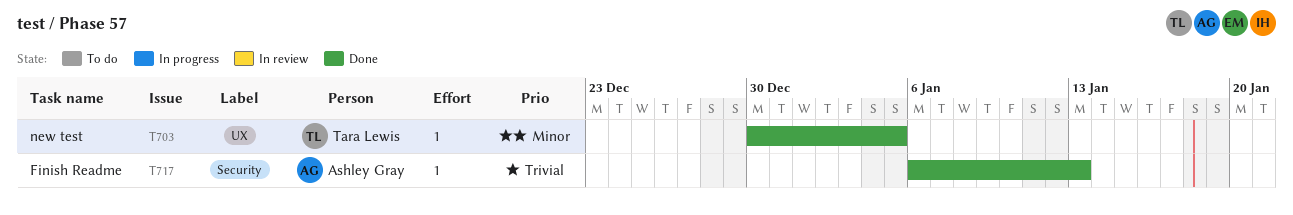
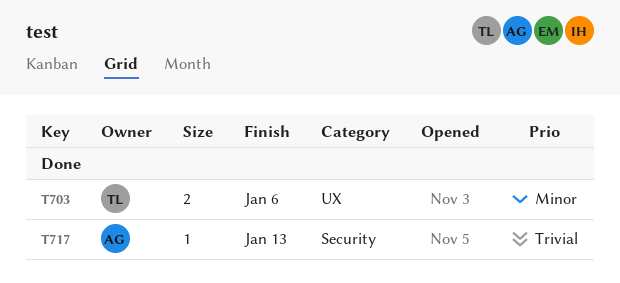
T703, estimate: 1 -> 2
T703, due: Jan 5 -> Jan 6

